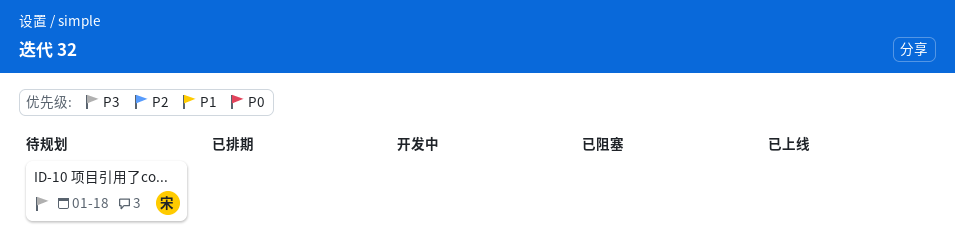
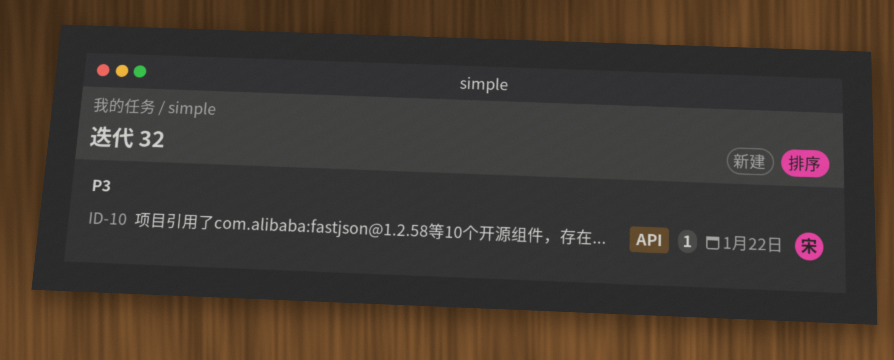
ID-10, due: Jan 18 -> Jan 22

